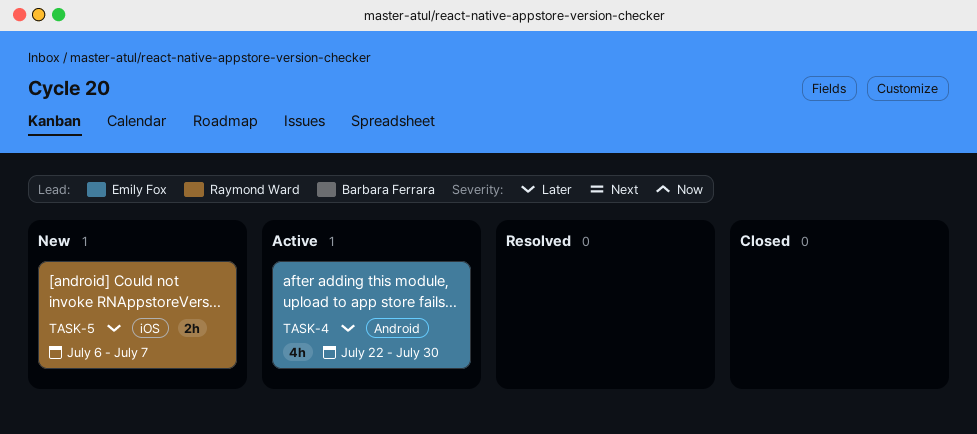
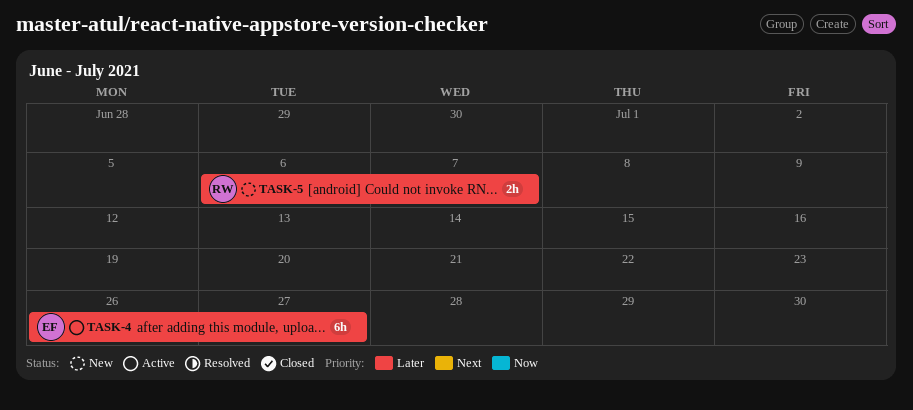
TASK-4, estimate: 4h -> 6h
TASK-4, start: Jul 22 -> Jul 26
TASK-4, due: Jul 30 -> Jul 27

